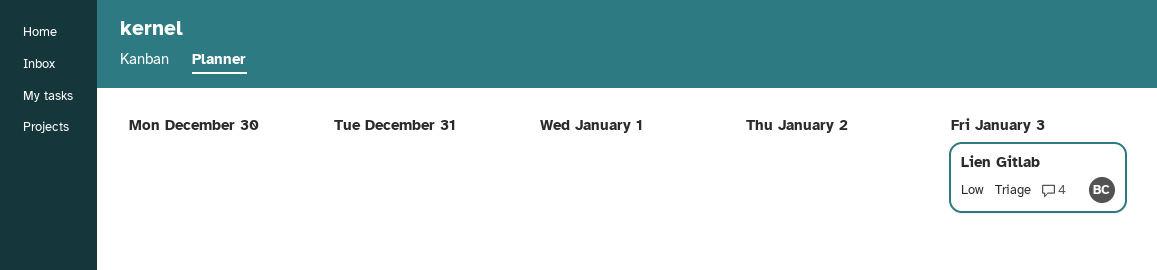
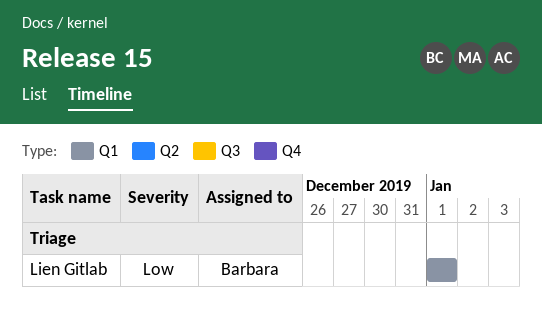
Lien Gitlab, due: Jan 3 -> Jan 1

